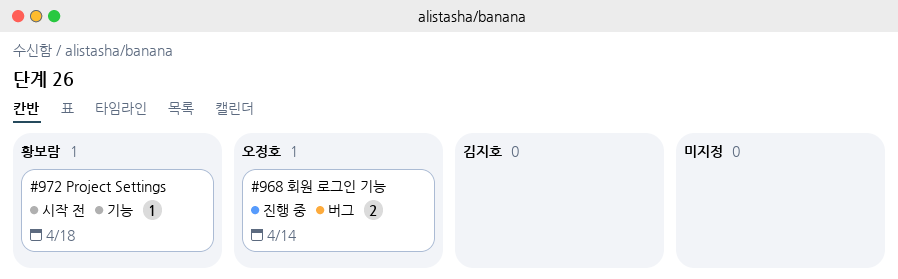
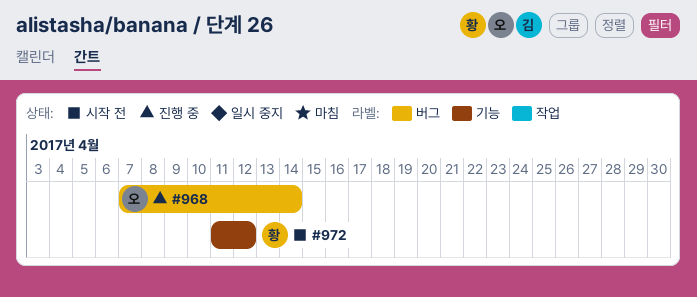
#972, due: Apr 18 -> Apr 12

